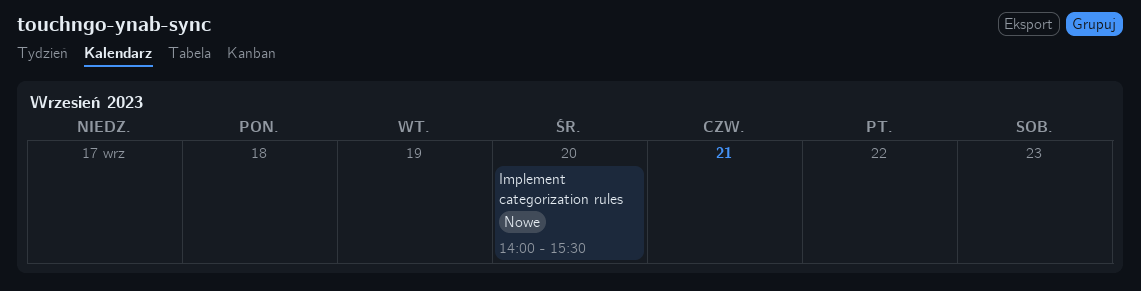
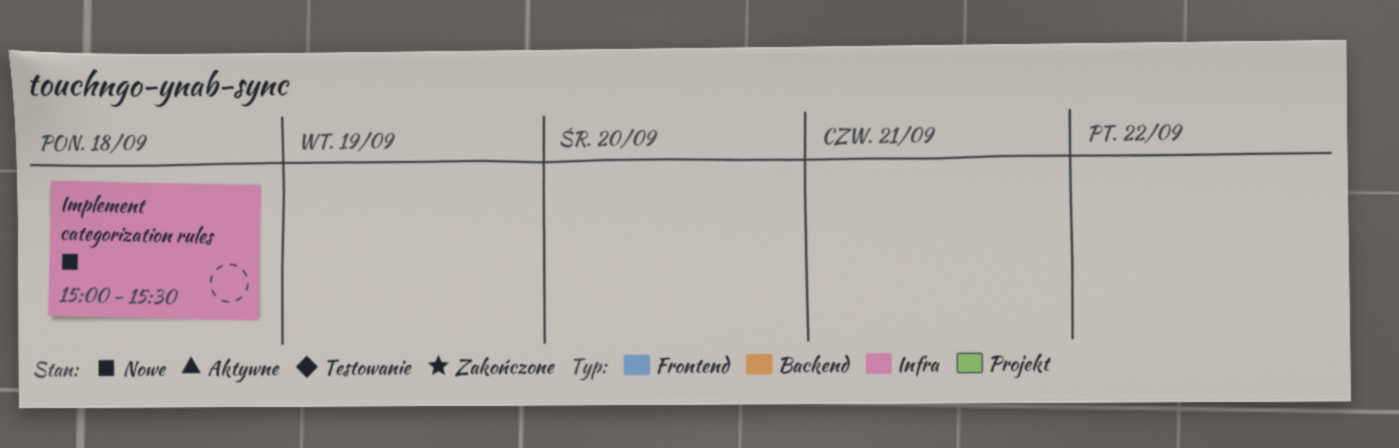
Implement categorization rules, day: Sep 20 -> Sep 18
Implement categorization rules, begins: 14:00 -> 15:00

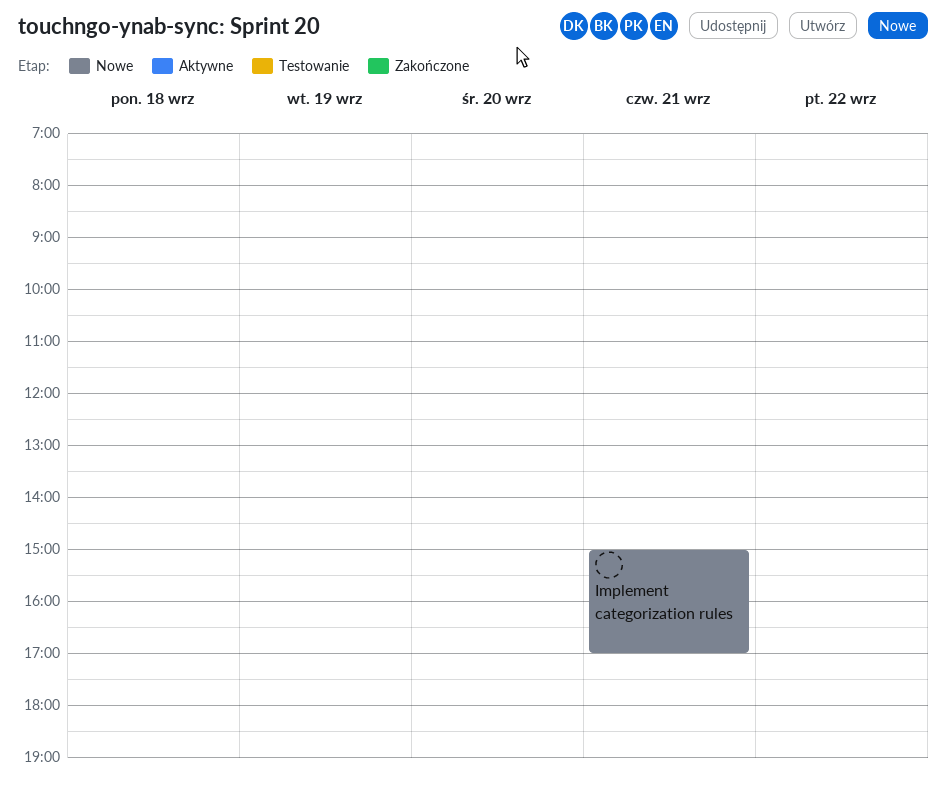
Implement categorization rules, day: Sep 18 -> Sep 21
Implement categorization rules, ends: 15:30 -> 17:00

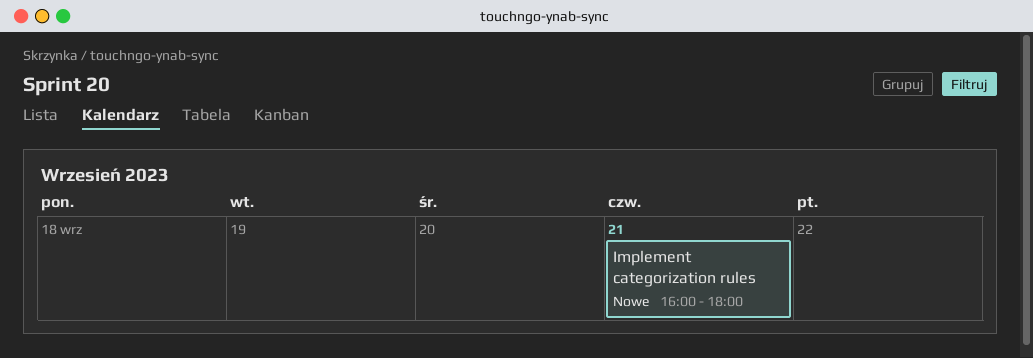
Implement categorization rules, begins: 15:00 -> 16:00
Implement categorization rules, ends: 17:00 -> 18:00

